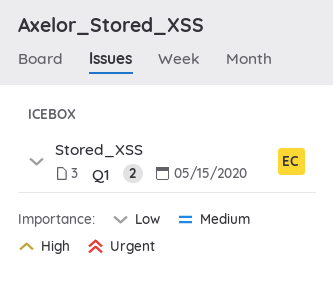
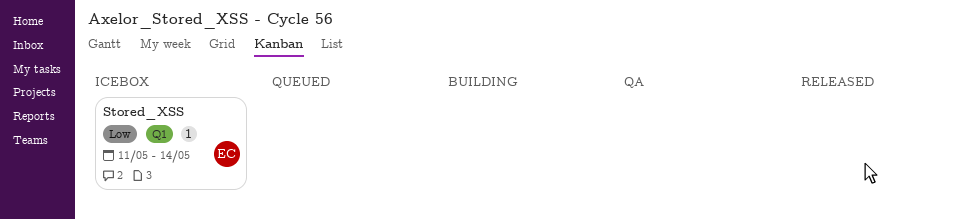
Stored_XSS, estimate: 2 -> 1
Stored_XSS, due: May 15 -> May 14

